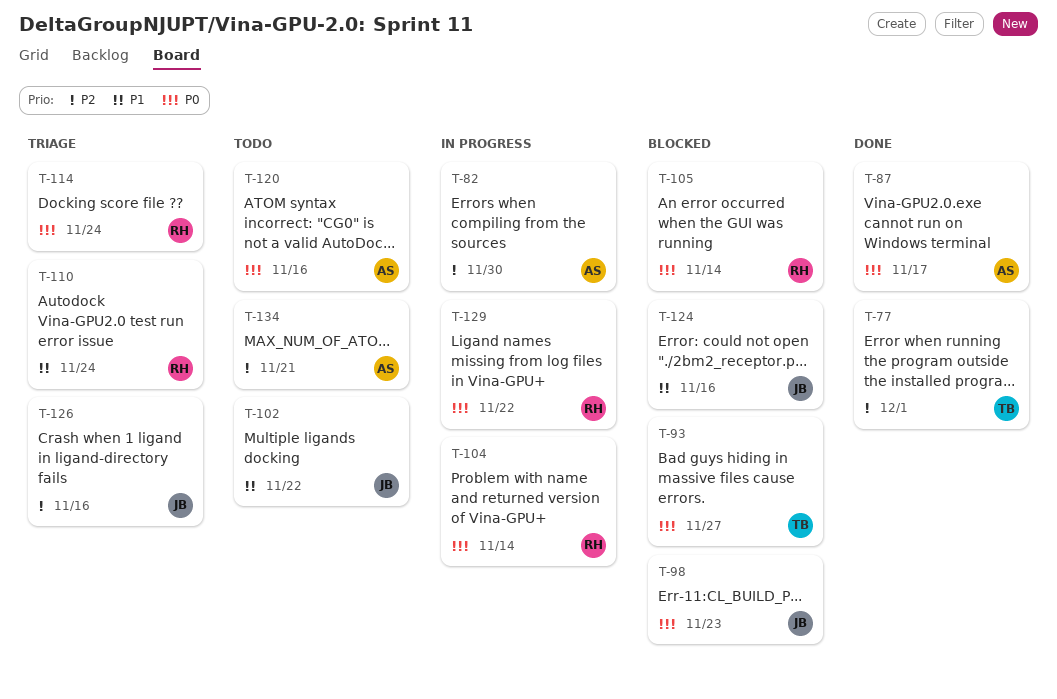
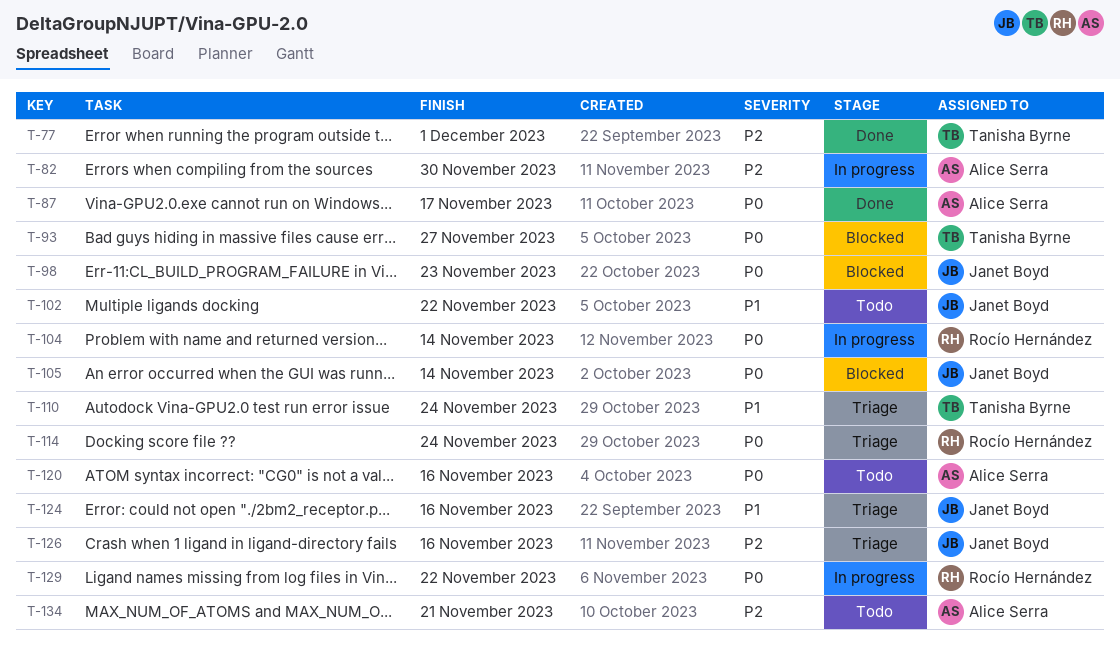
T-105, owner: Rocío Hernández -> Janet Boyd
T-110, owner: Rocío Hernández -> Tanisha Byrne
T-124, status: Blocked -> Triage

